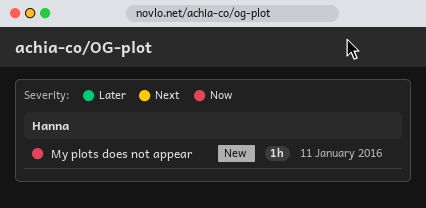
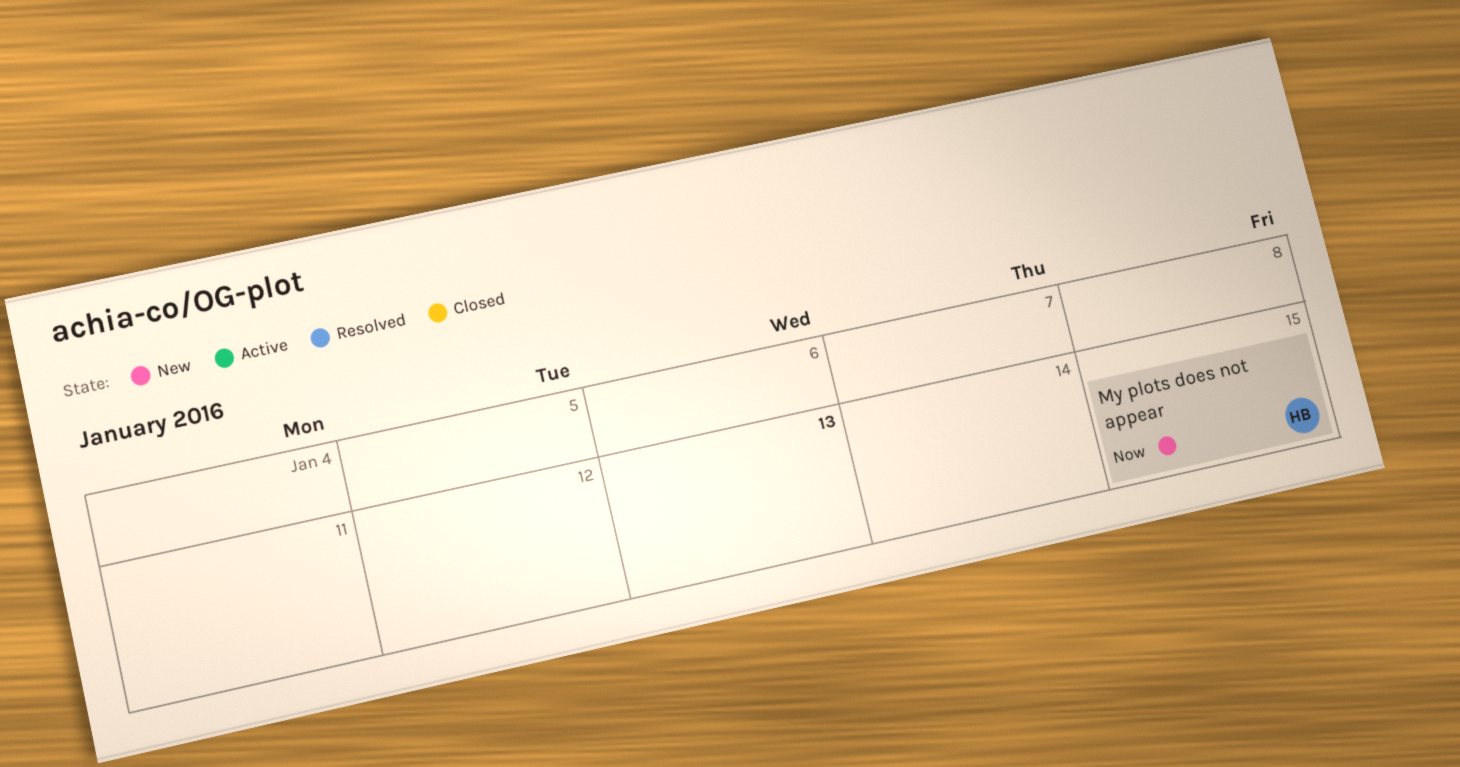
My plots does not appear, due: Jan 11 -> Jan 15

